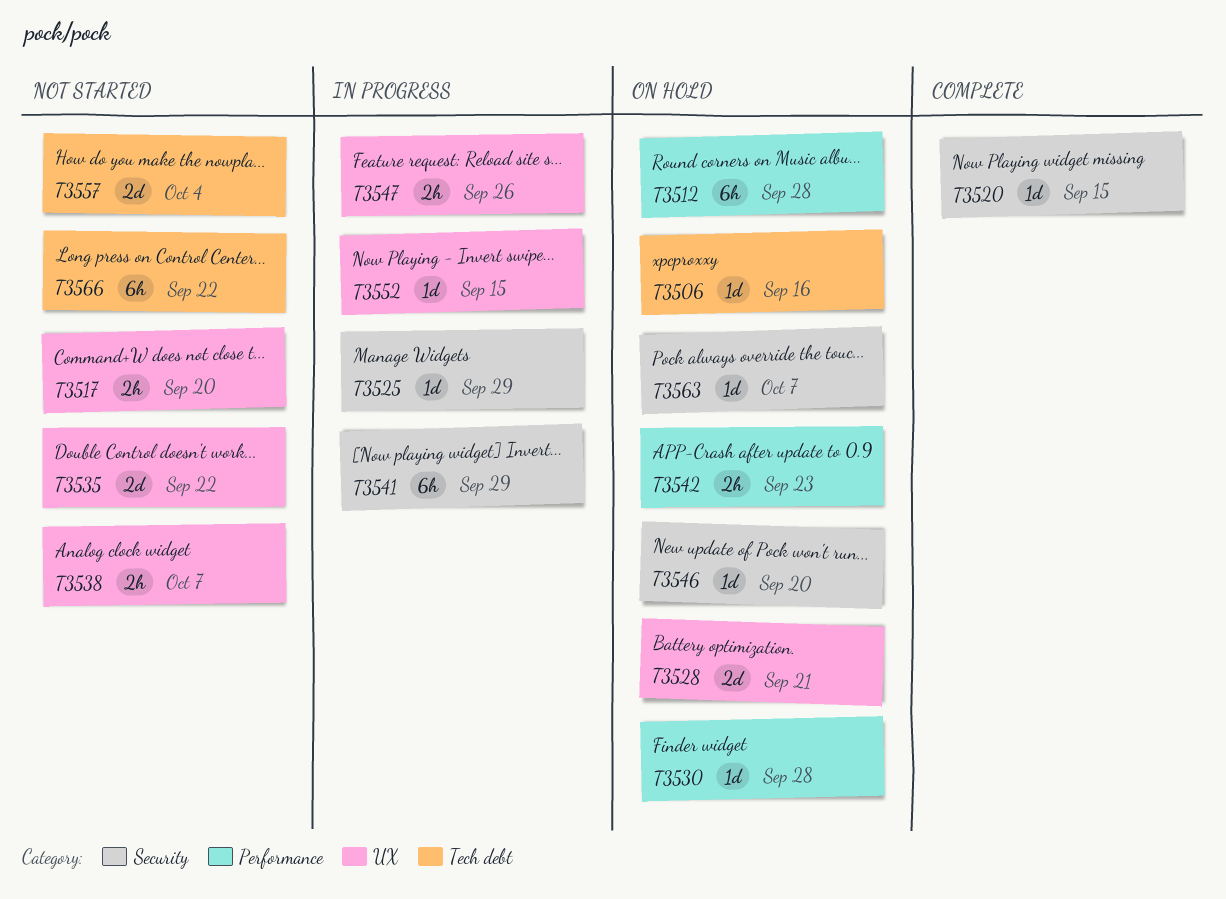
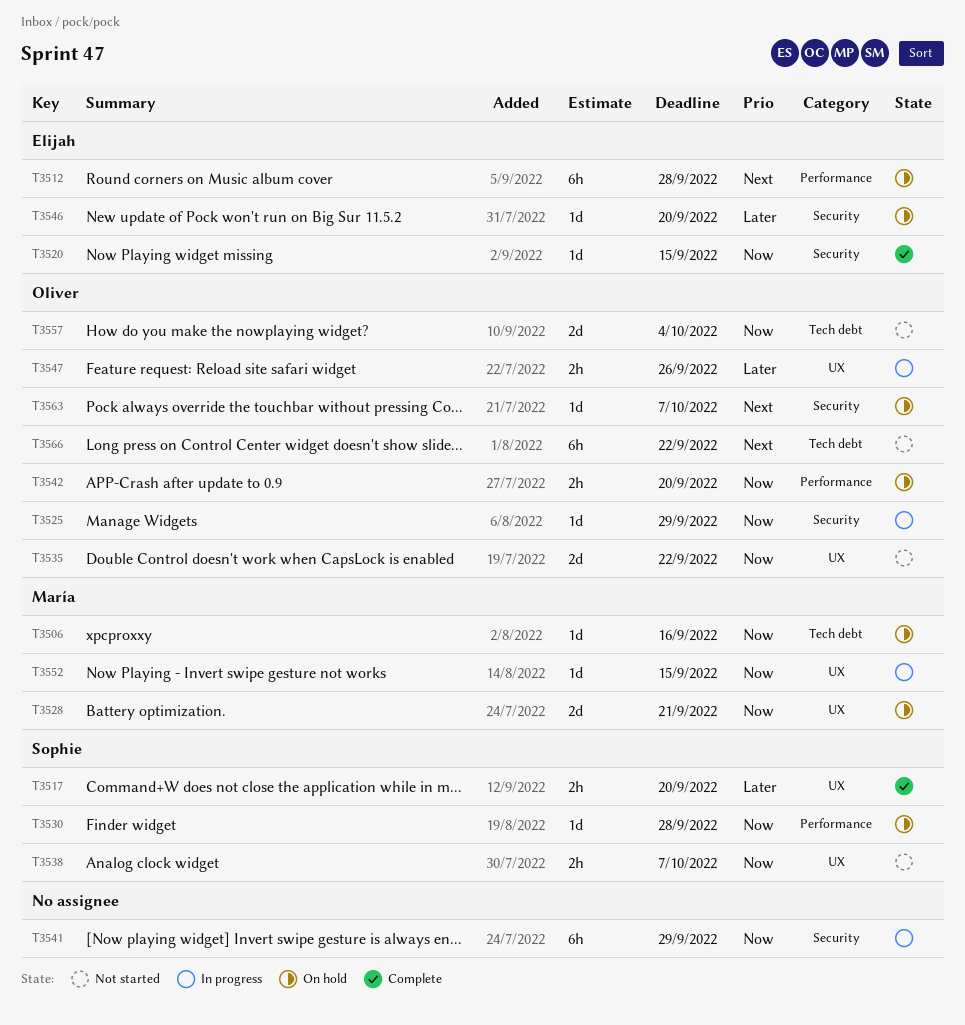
T3517, status: Not started -> Complete
T3542, due: Sep 23 -> Sep 20

